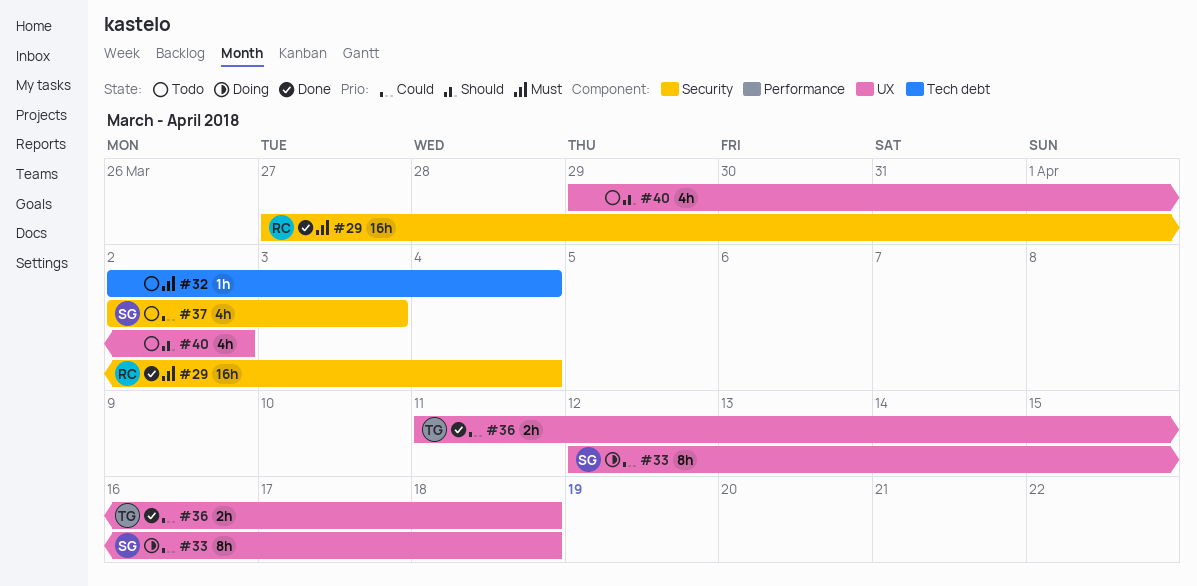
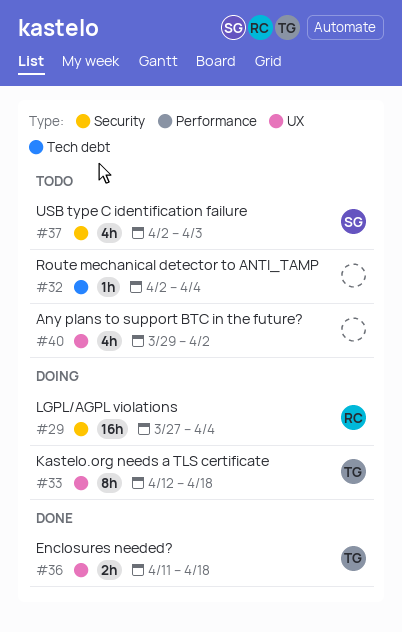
#29, status: Done -> Doing
#33, owner: SG -> TG

